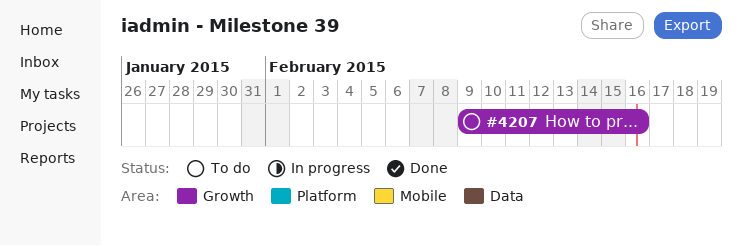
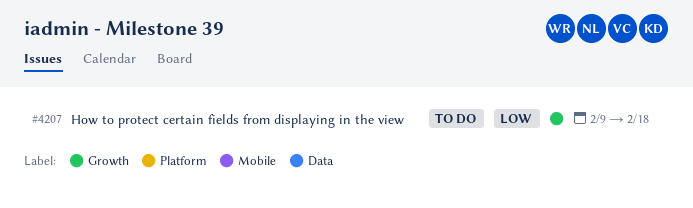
#4207, due: Feb 16 -> Feb 18

